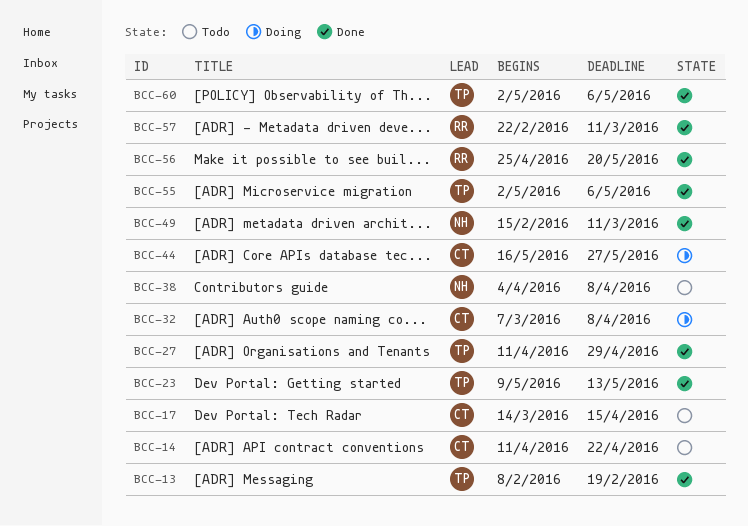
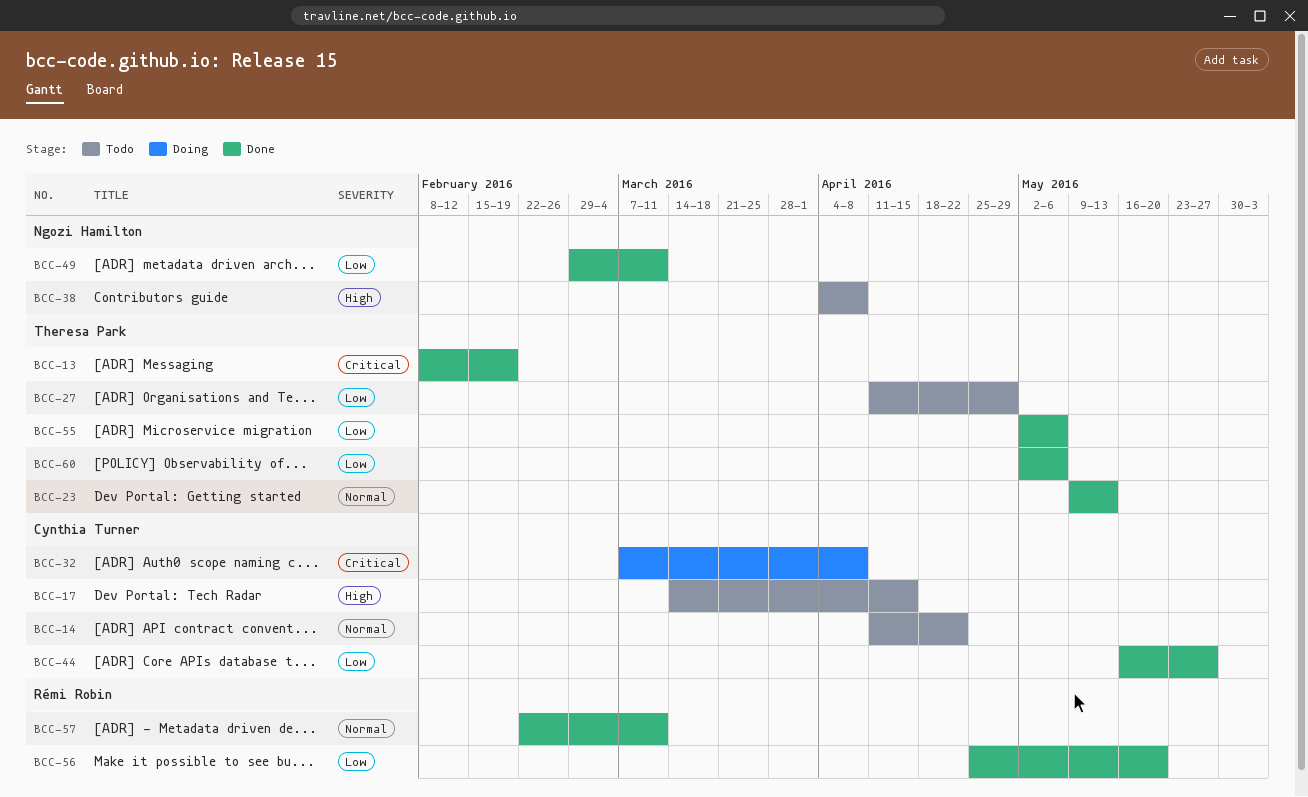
BCC-27, status: Done -> Todo
BCC-44, status: Doing -> Done
BCC-49, start: Feb 15 -> Feb 29

